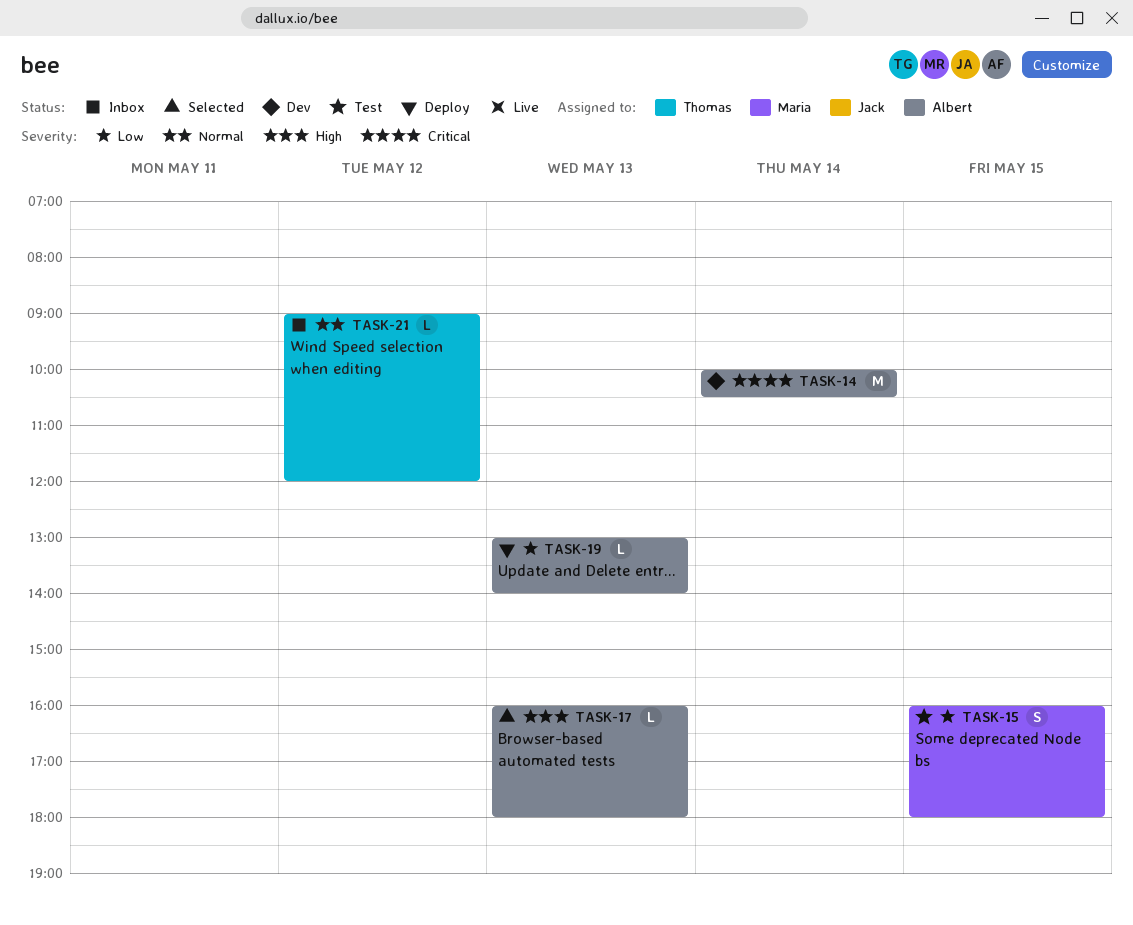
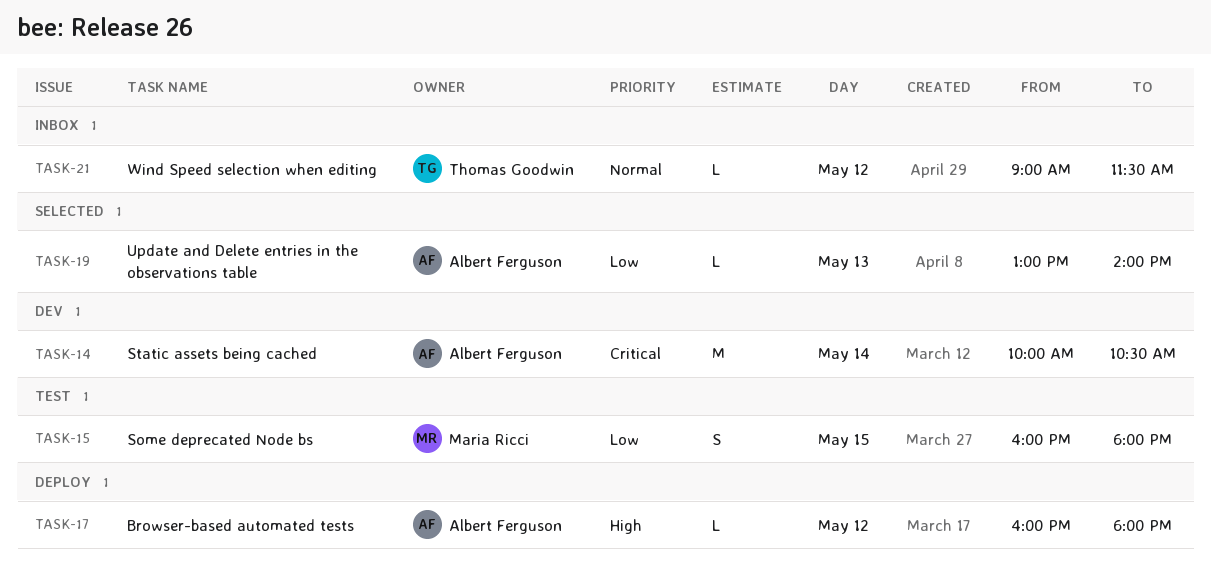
TASK-17, status: Selected -> Deploy
TASK-17, day: May 13 -> May 12
TASK-19, status: Deploy -> Selected
TASK-21, ends: 12:00 -> 11:30

